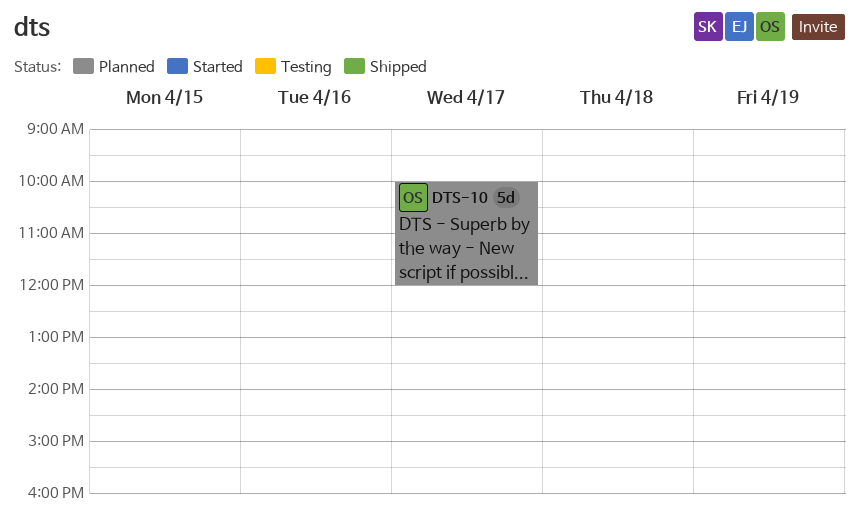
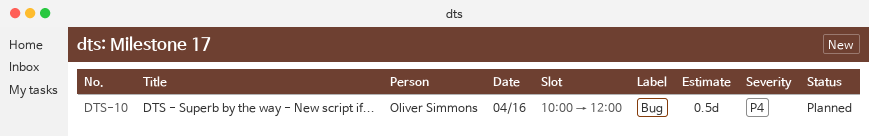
DTS-10, estimate: 5d -> 0.5d
DTS-10, day: Apr 17 -> Apr 16

